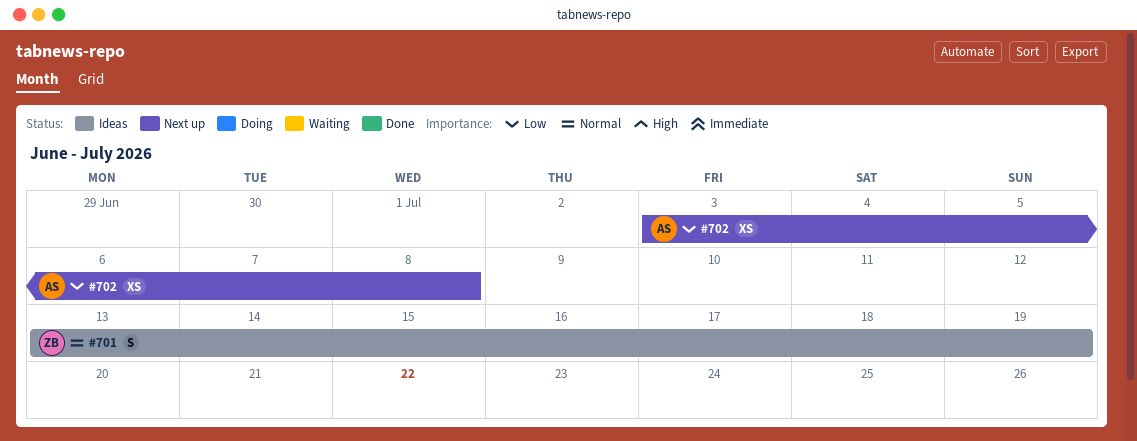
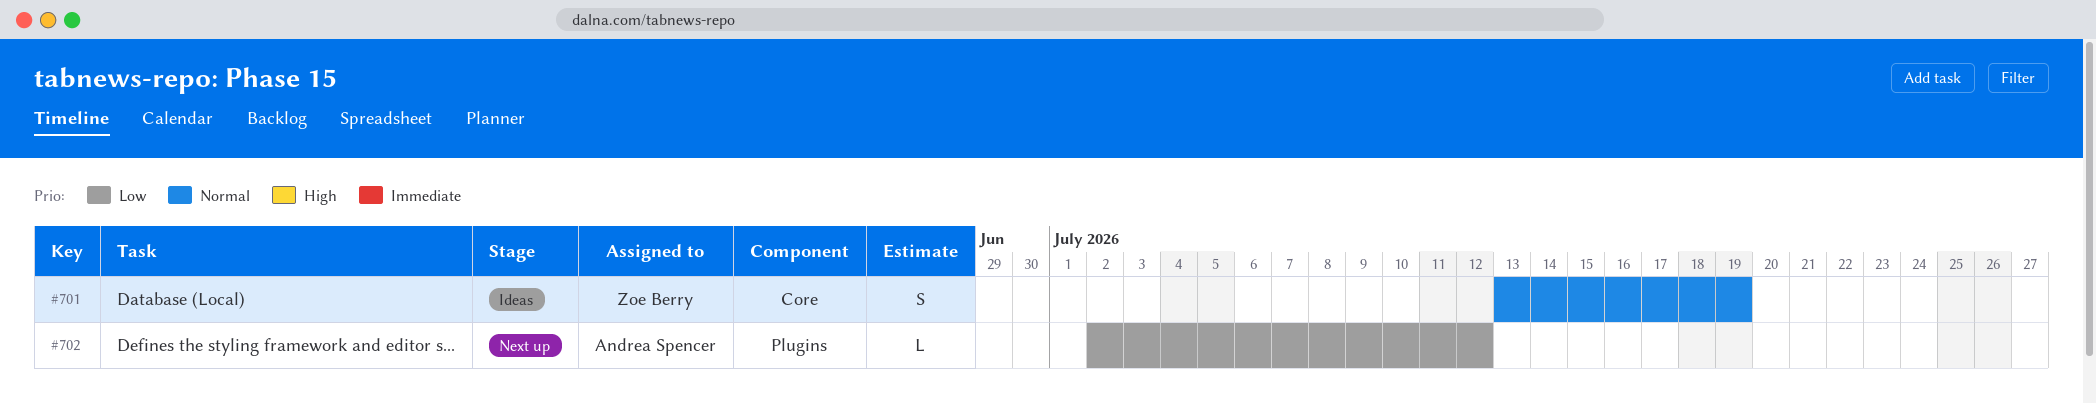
#702, estimate: XS -> L
#702, start: Jul 3 -> Jul 2
#702, due: Jul 8 -> Jul 12

